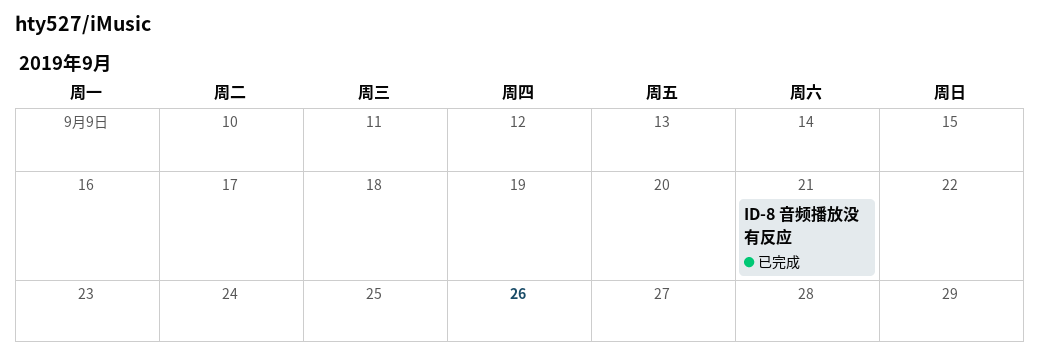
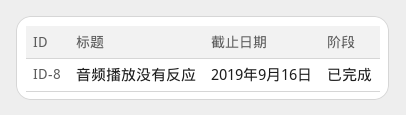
ID-8, due: Sep 21 -> Sep 16

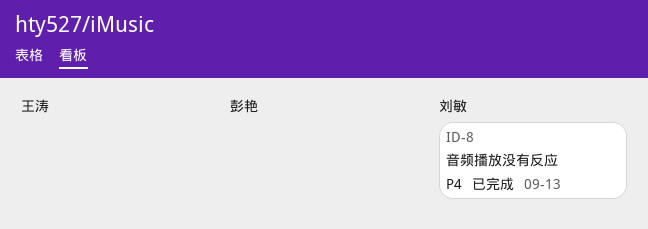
ID-8, due: Sep 16 -> Sep 13

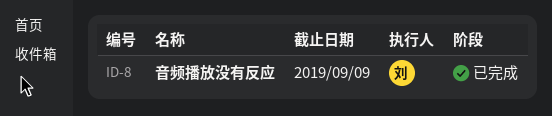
ID-8, due: Sep 13 -> Sep 9

